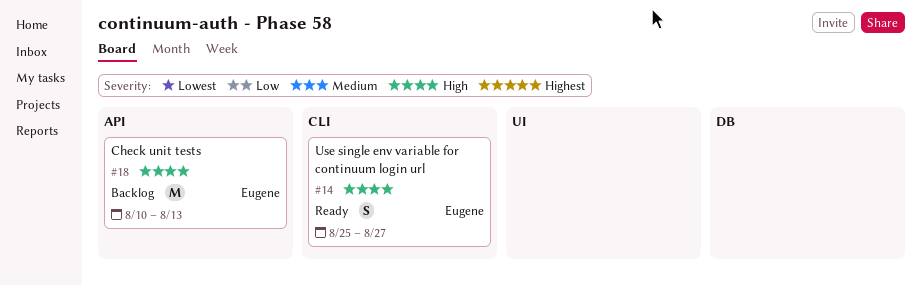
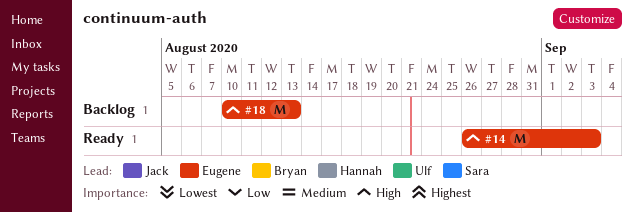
#14, estimate: S -> M
#14, start: Aug 25 -> Aug 26
#14, due: Aug 27 -> Sep 3

